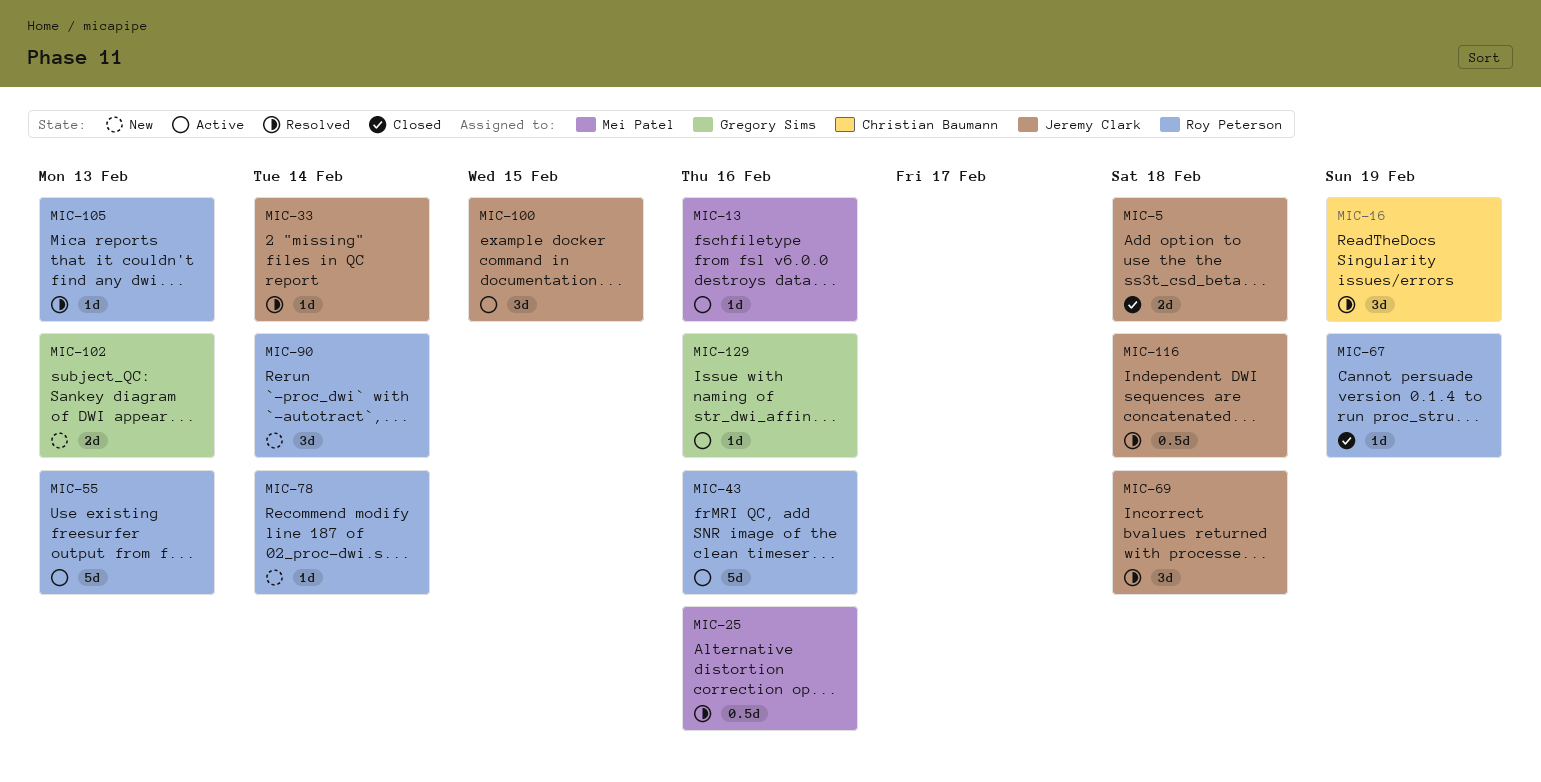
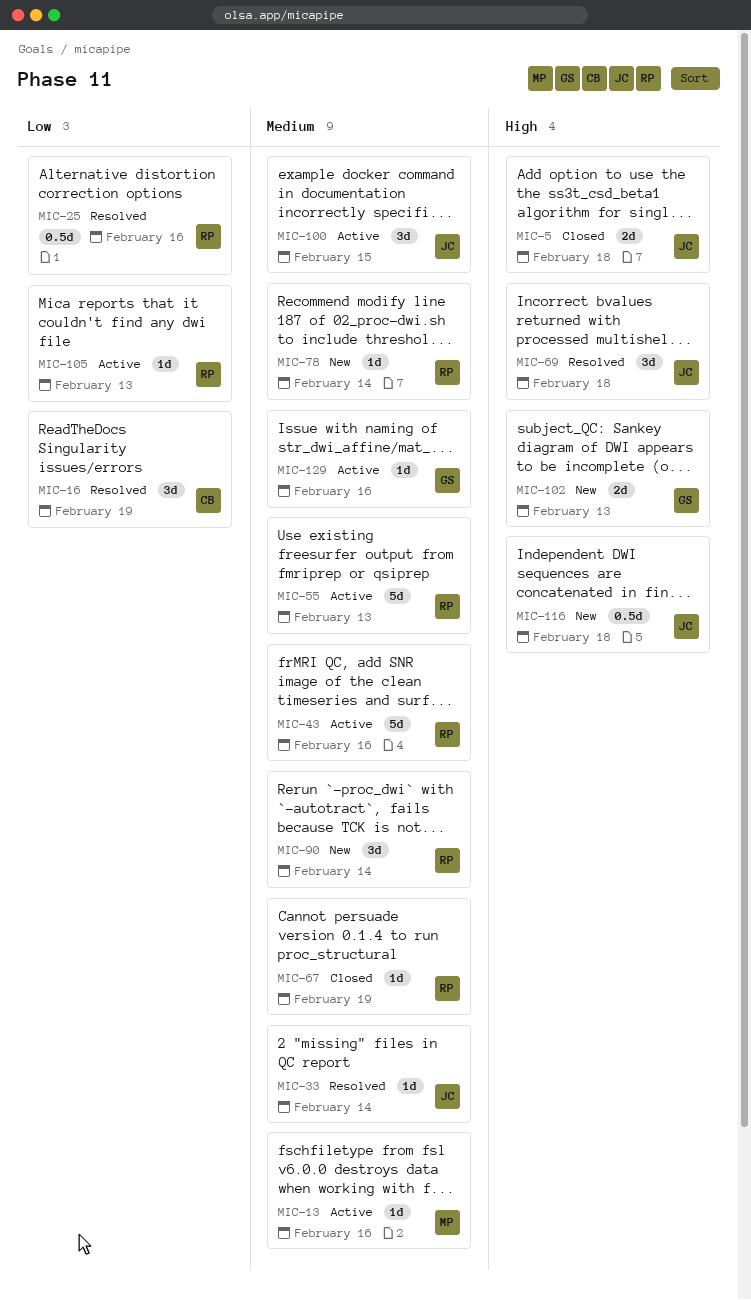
MIC-25, owner: Mei Patel -> Roy Peterson
MIC-105, status: Resolved -> Active
MIC-116, status: Resolved -> New

